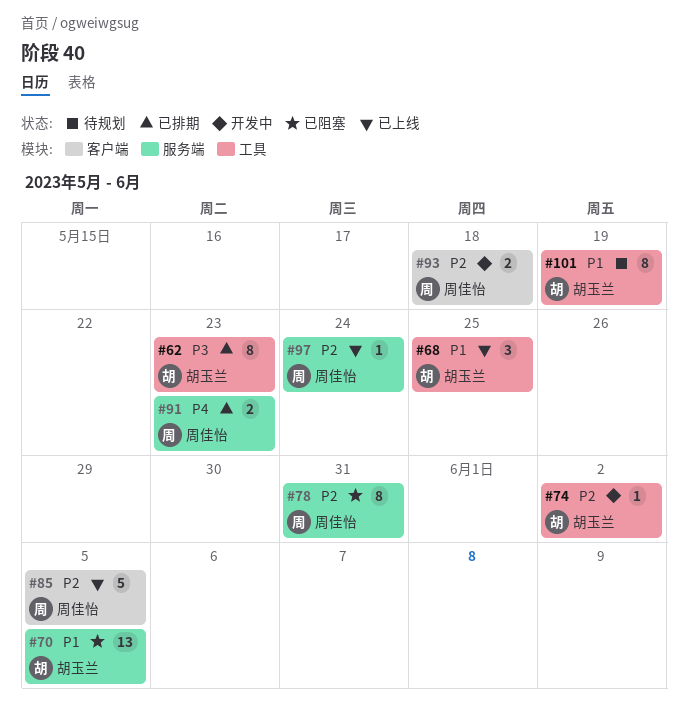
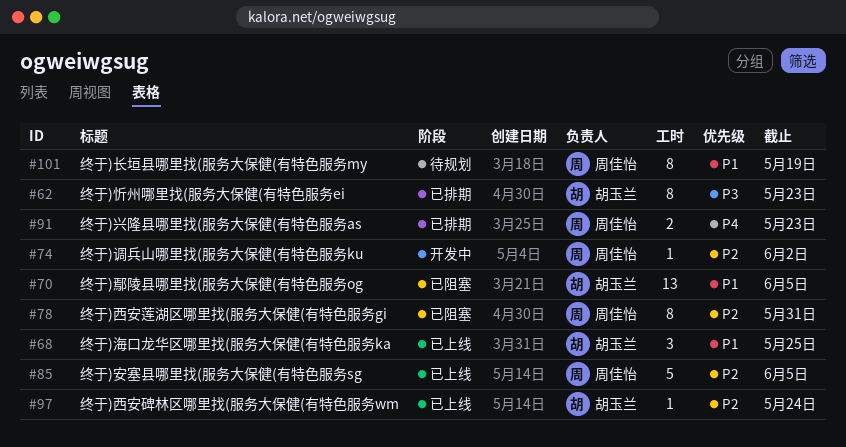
#74, owner: 胡玉兰 -> 周佳怡
#93: present -> none
#97, owner: 周佳怡 -> 胡玉兰
#101, owner: 胡玉兰 -> 周佳怡

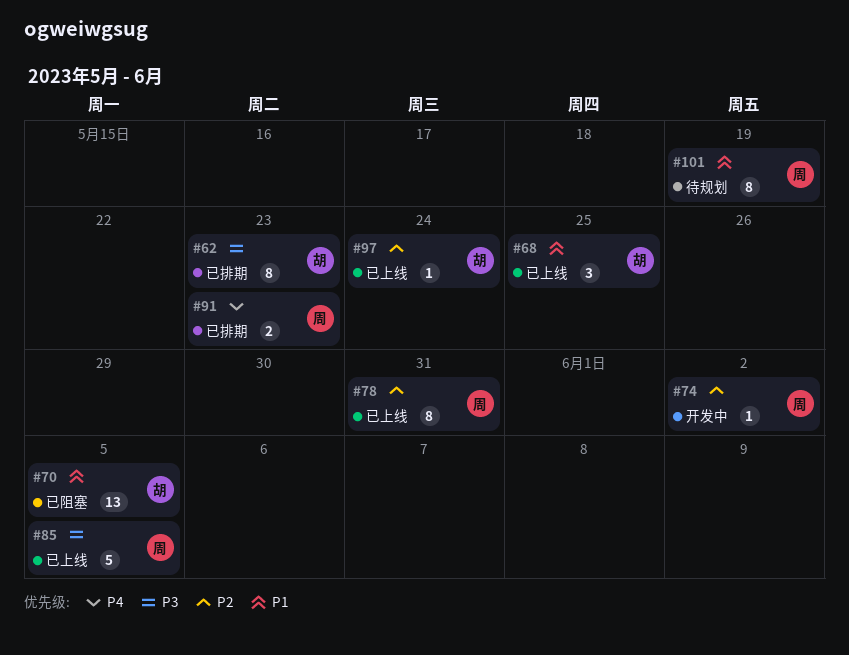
#78, status: 已阻塞 -> 已上线
#85, priority: P2 -> P3

